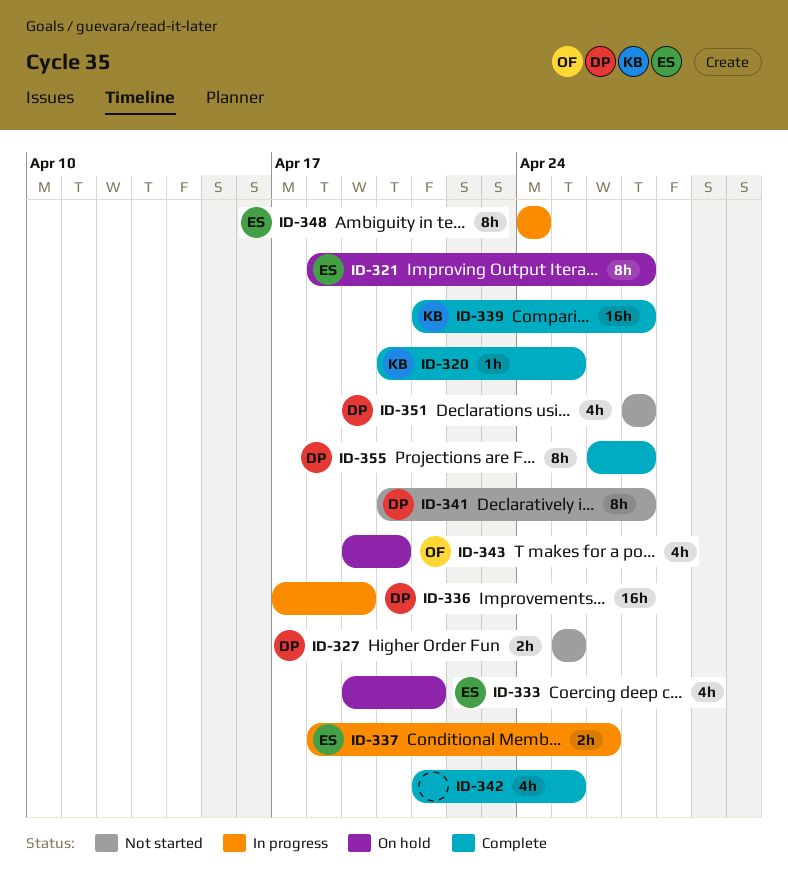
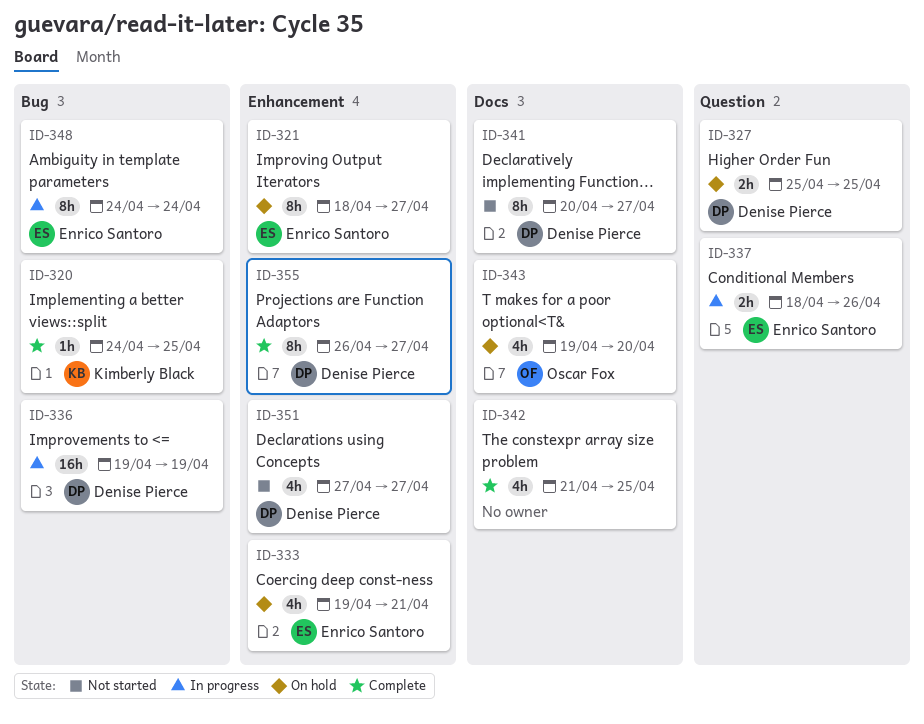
ID-320, start: Apr 20 -> Apr 24
ID-327, status: Not started -> On hold
ID-336, start: Apr 17 -> Apr 19
ID-339: present -> none

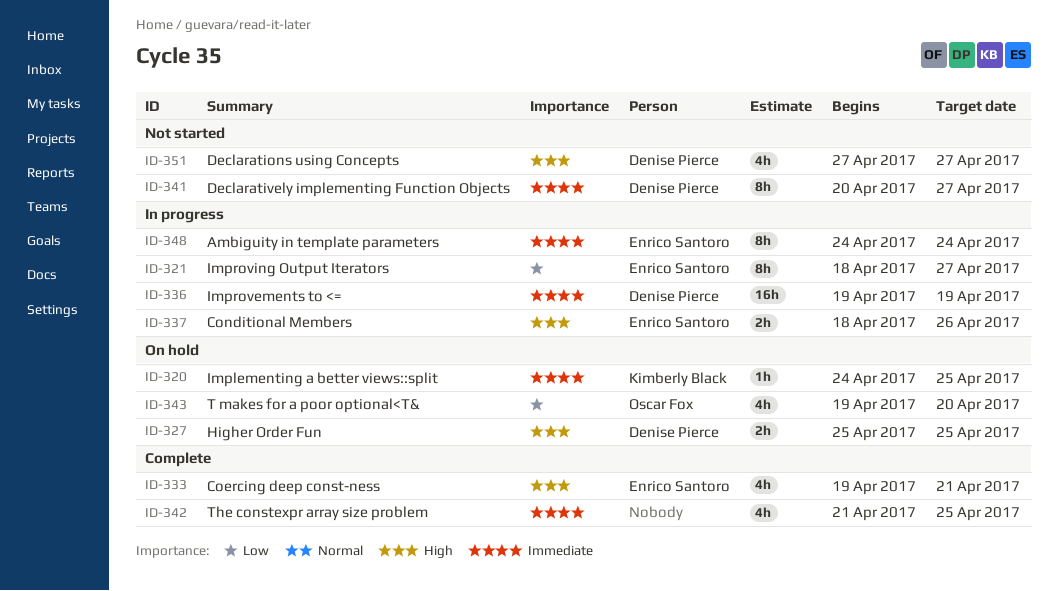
ID-320, status: Complete -> On hold
ID-321, status: On hold -> In progress
ID-333, status: On hold -> Complete
ID-355: present -> none

